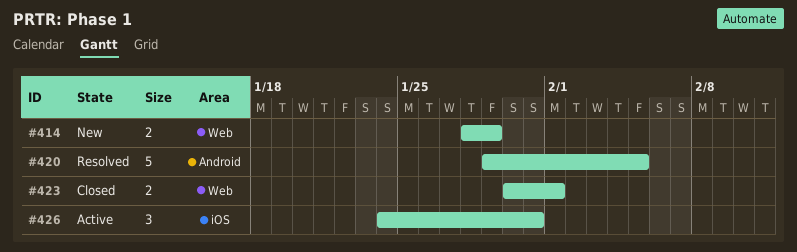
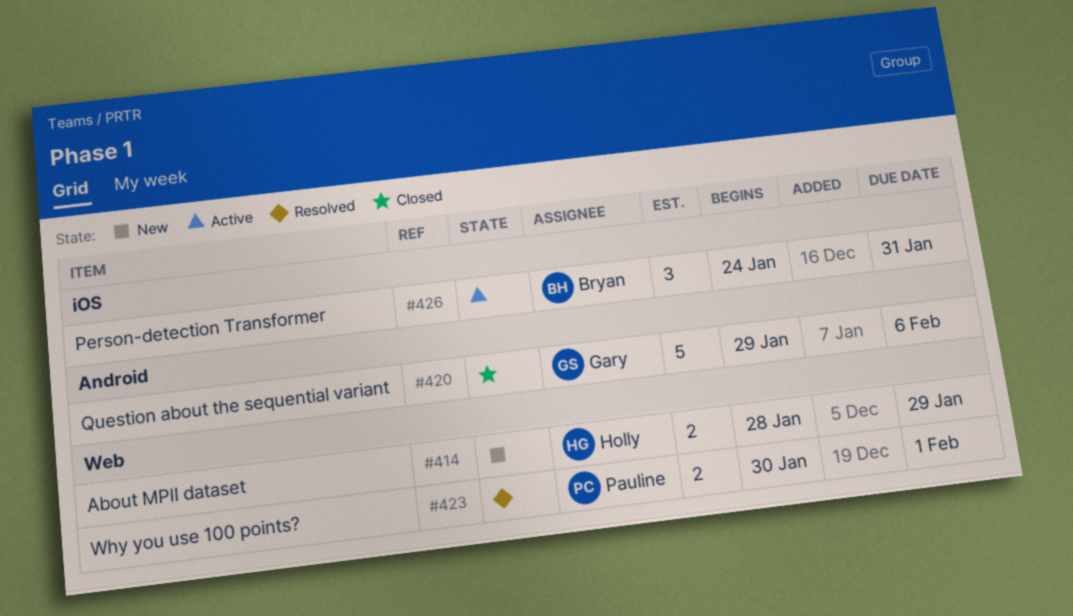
#420, status: Resolved -> Closed
#420, due: Feb 5 -> Feb 6
#423, status: Closed -> Resolved

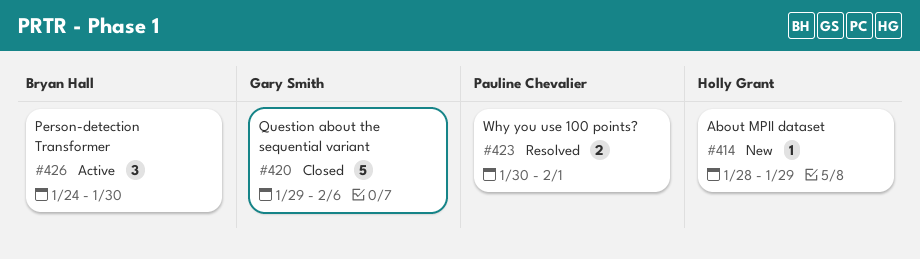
#414, estimate: 2 -> 1
#426, due: Jan 31 -> Jan 30

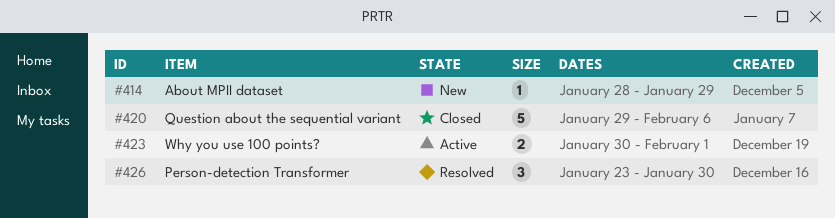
#423, status: Resolved -> Active
#426, status: Active -> Resolved
#426, start: Jan 24 -> Jan 23

